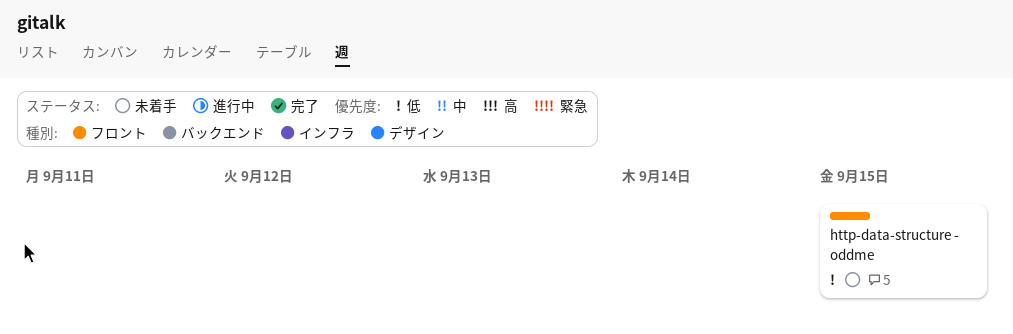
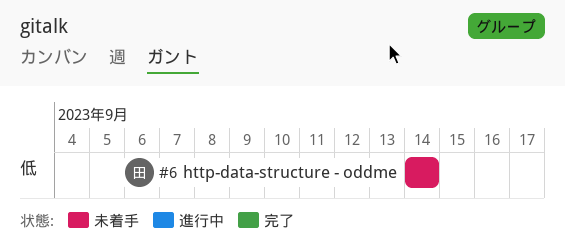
http-data-structure - oddme, due: Sep 15 -> Sep 14

